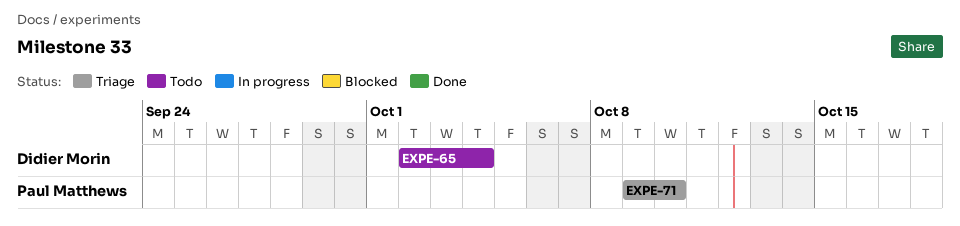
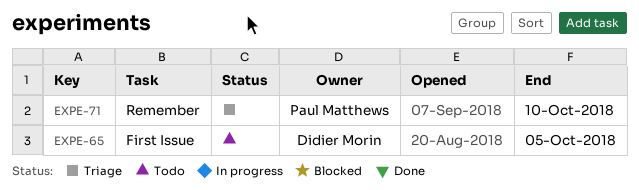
EXPE-65, due: Oct 4 -> Oct 5

